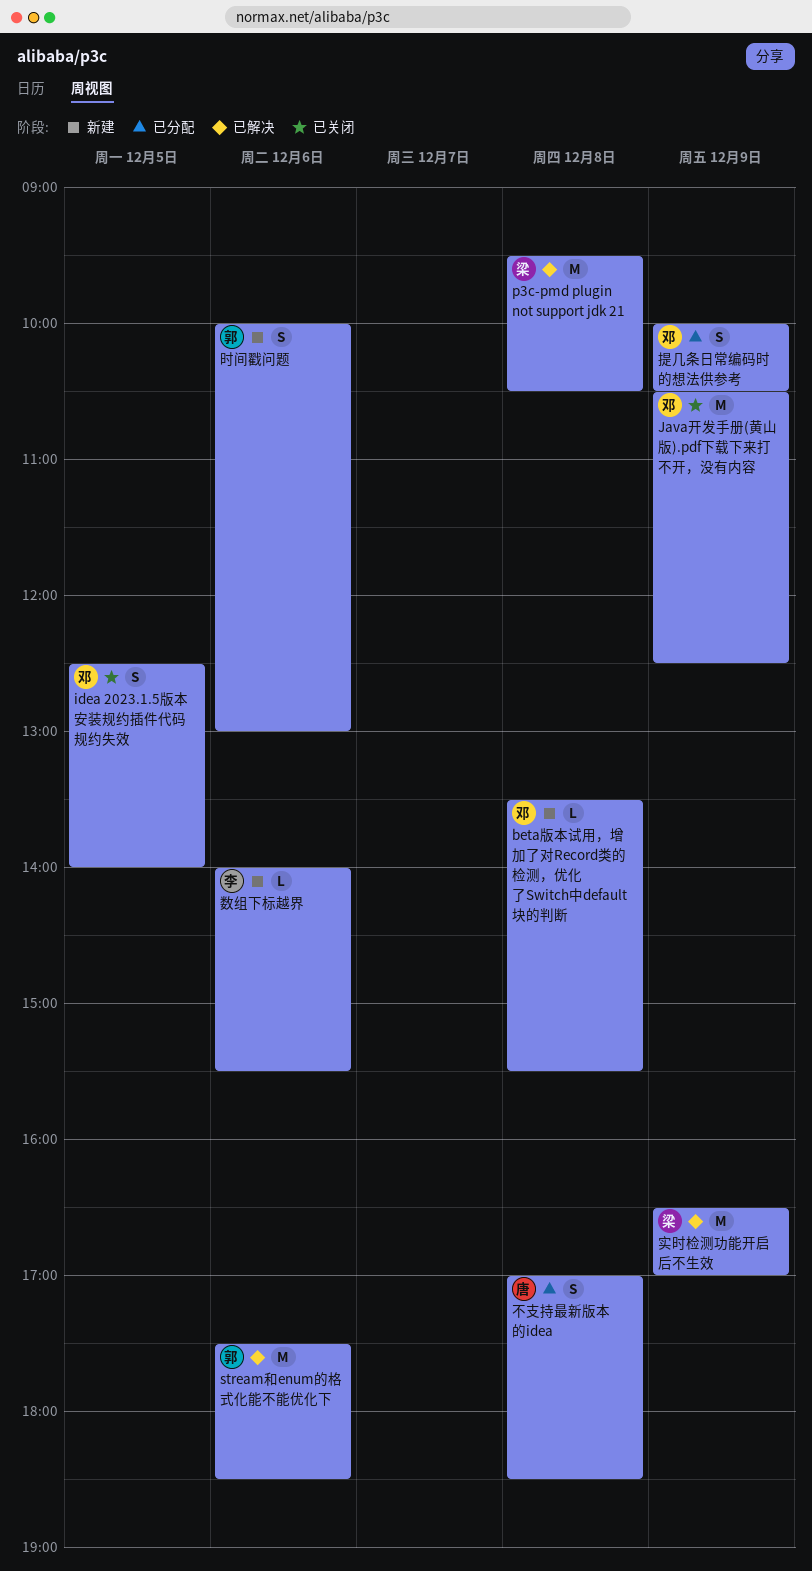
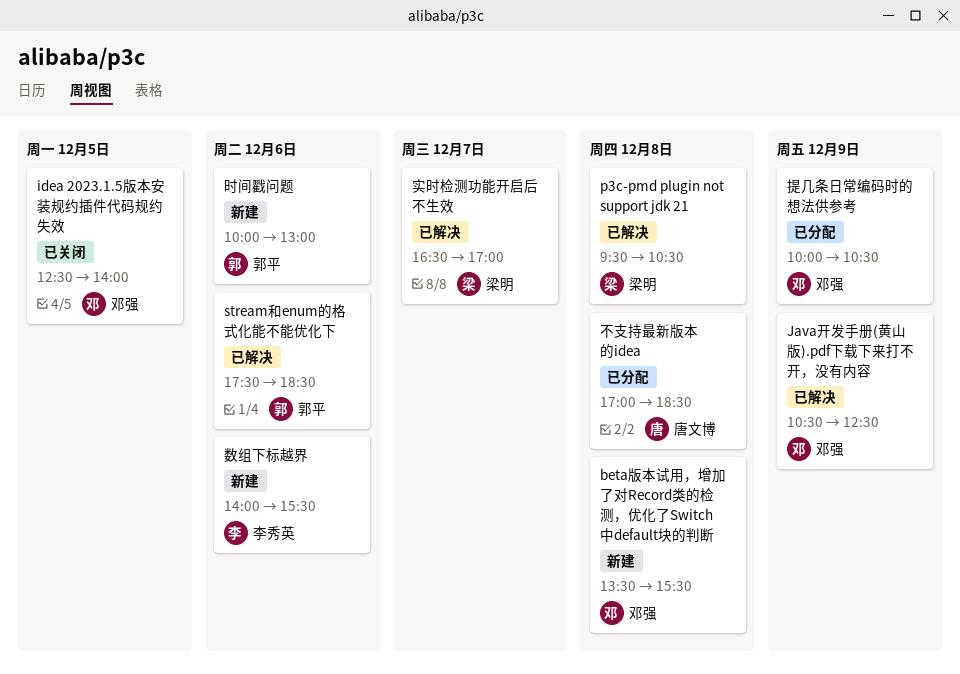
Java开发手册(黄山版).pdf下载下来打不开，没有内容, status: 已关闭 -> 已解决
实时检测功能开启后不生效, day: Dec 9 -> Dec 7

